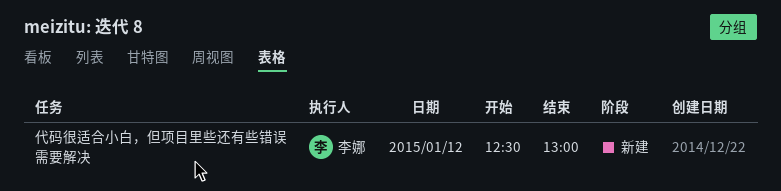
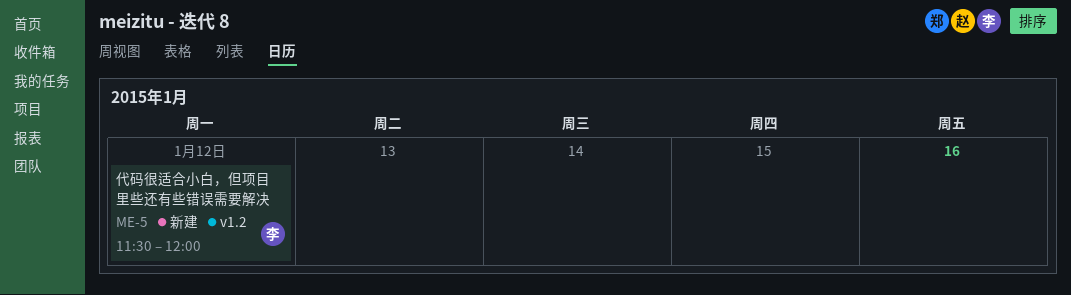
代码很适合小白，但项目里些还有些错误需要解决, begins: 12:30 -> 11:30
代码很适合小白，但项目里些还有些错误需要解决, ends: 13:00 -> 12:00

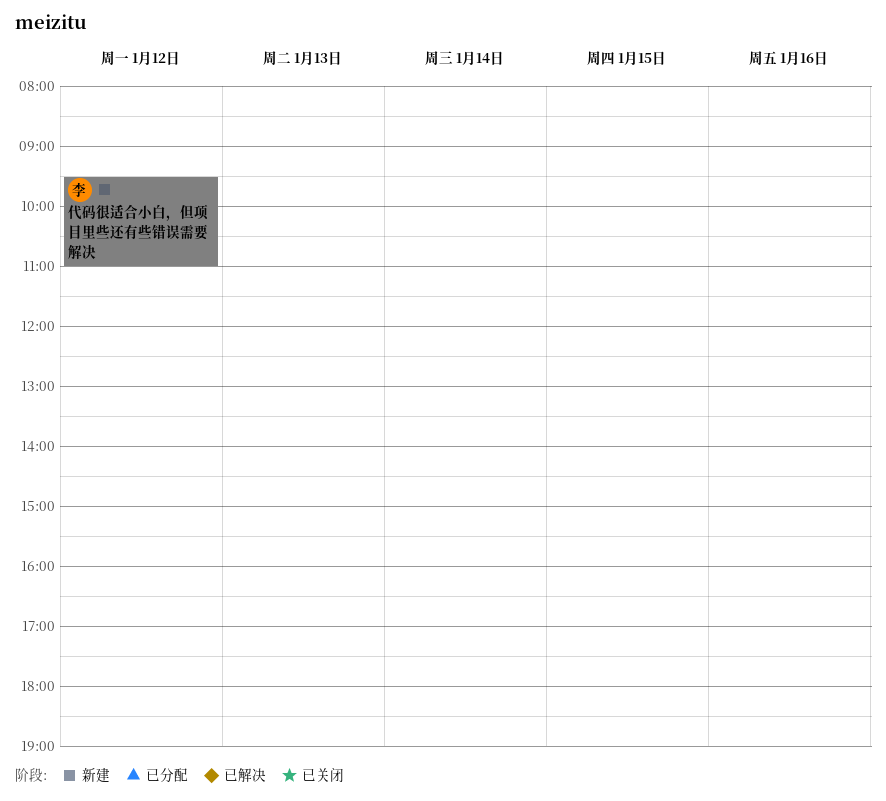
代码很适合小白，但项目里些还有些错误需要解决, begins: 11:30 -> 09:30
代码很适合小白，但项目里些还有些错误需要解决, ends: 12:00 -> 11:00

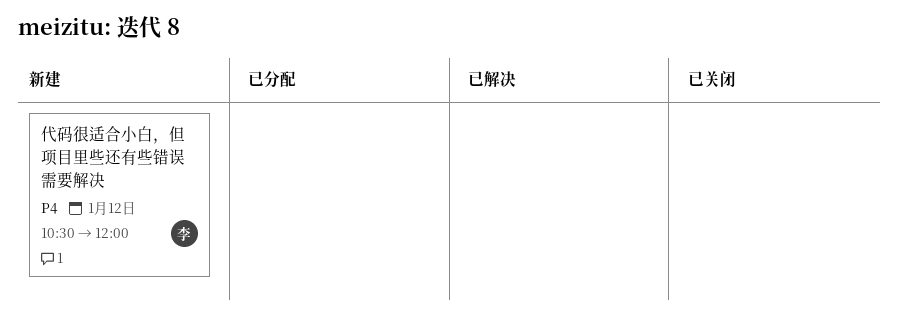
代码很适合小白，但项目里些还有些错误需要解决, begins: 09:30 -> 10:30
代码很适合小白，但项目里些还有些错误需要解决, ends: 11:00 -> 12:00

